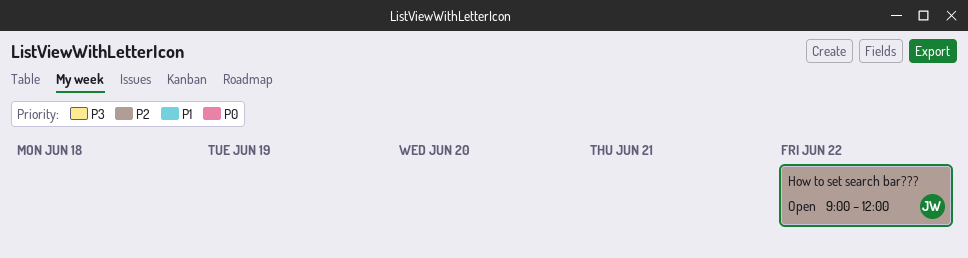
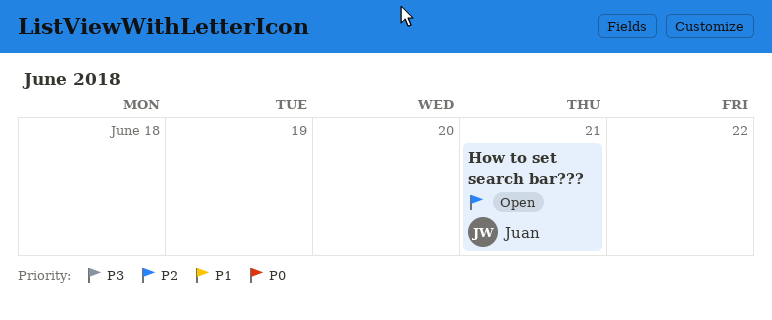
How to set search bar???, day: Jun 22 -> Jun 21

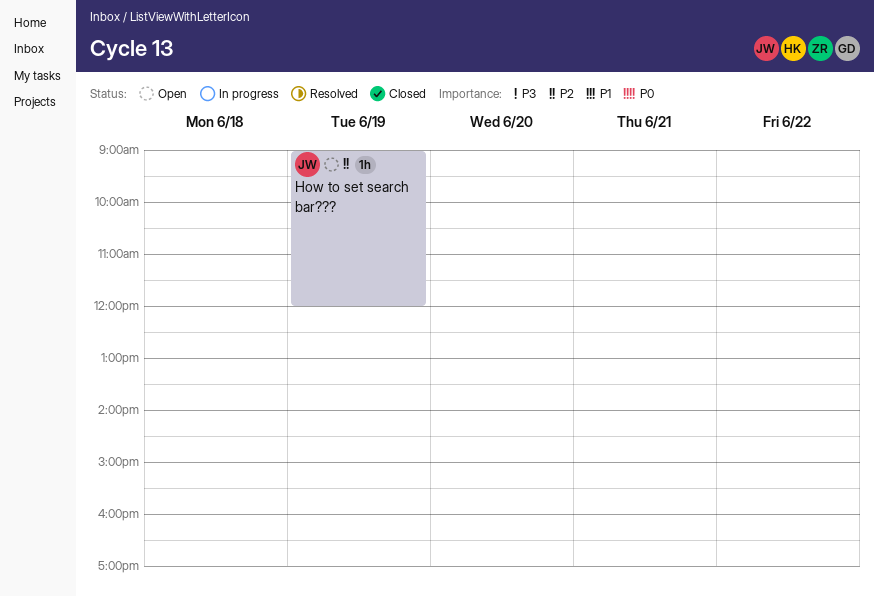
How to set search bar???, day: Jun 21 -> Jun 19

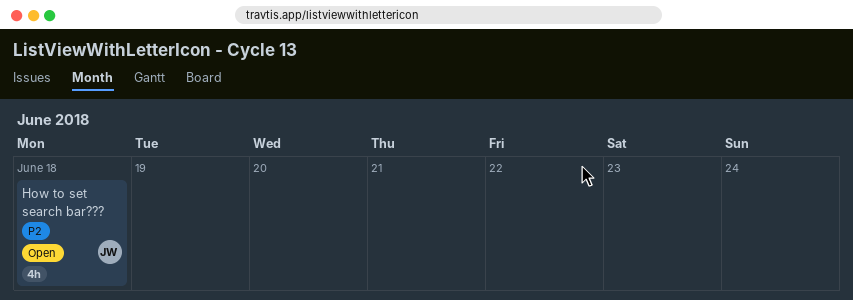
How to set search bar???, estimate: 1h -> 4h
How to set search bar???, day: Jun 19 -> Jun 18

